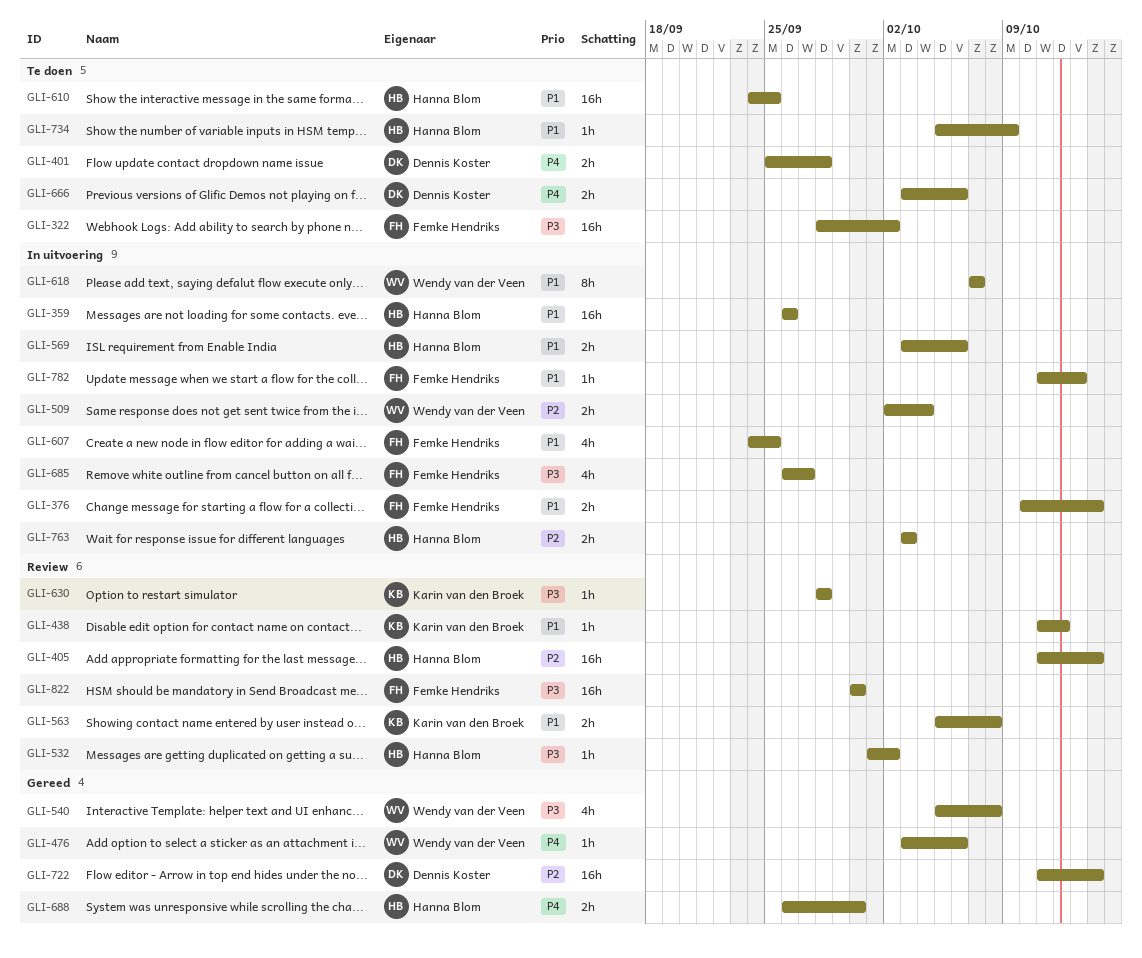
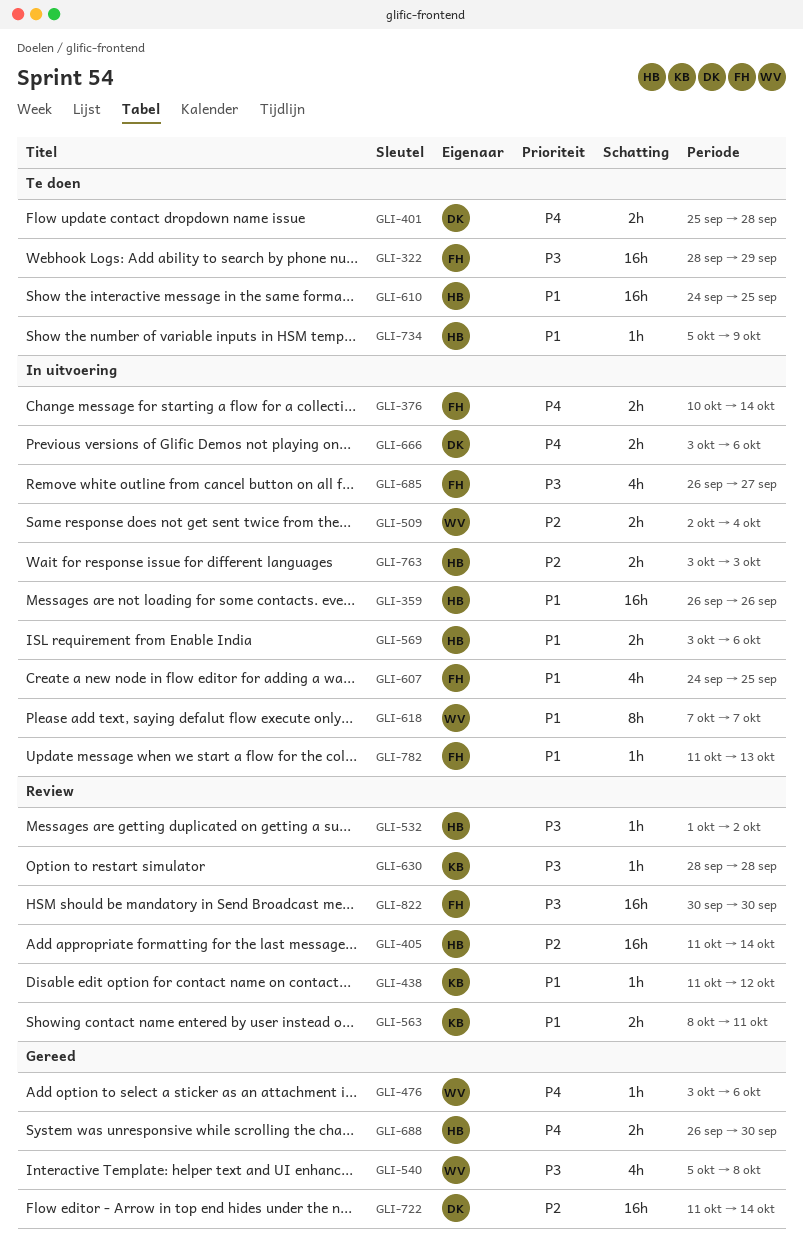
GLI-322, due: Oct 2 -> Sep 29
GLI-376, priority: P1 -> P4
GLI-563, start: Oct 5 -> Oct 8
GLI-563, due: Oct 8 -> Oct 11
GLI-666, status: Te doen -> In uitvoering

